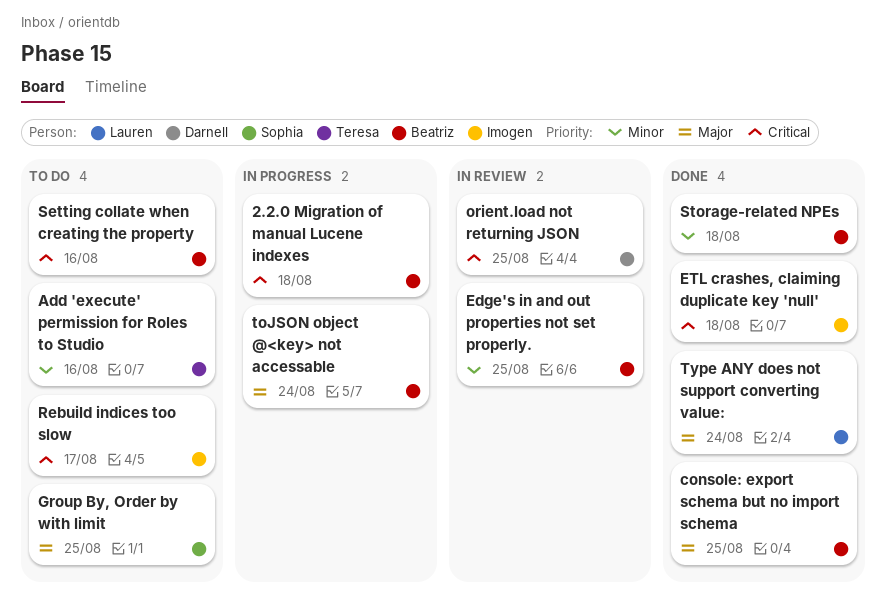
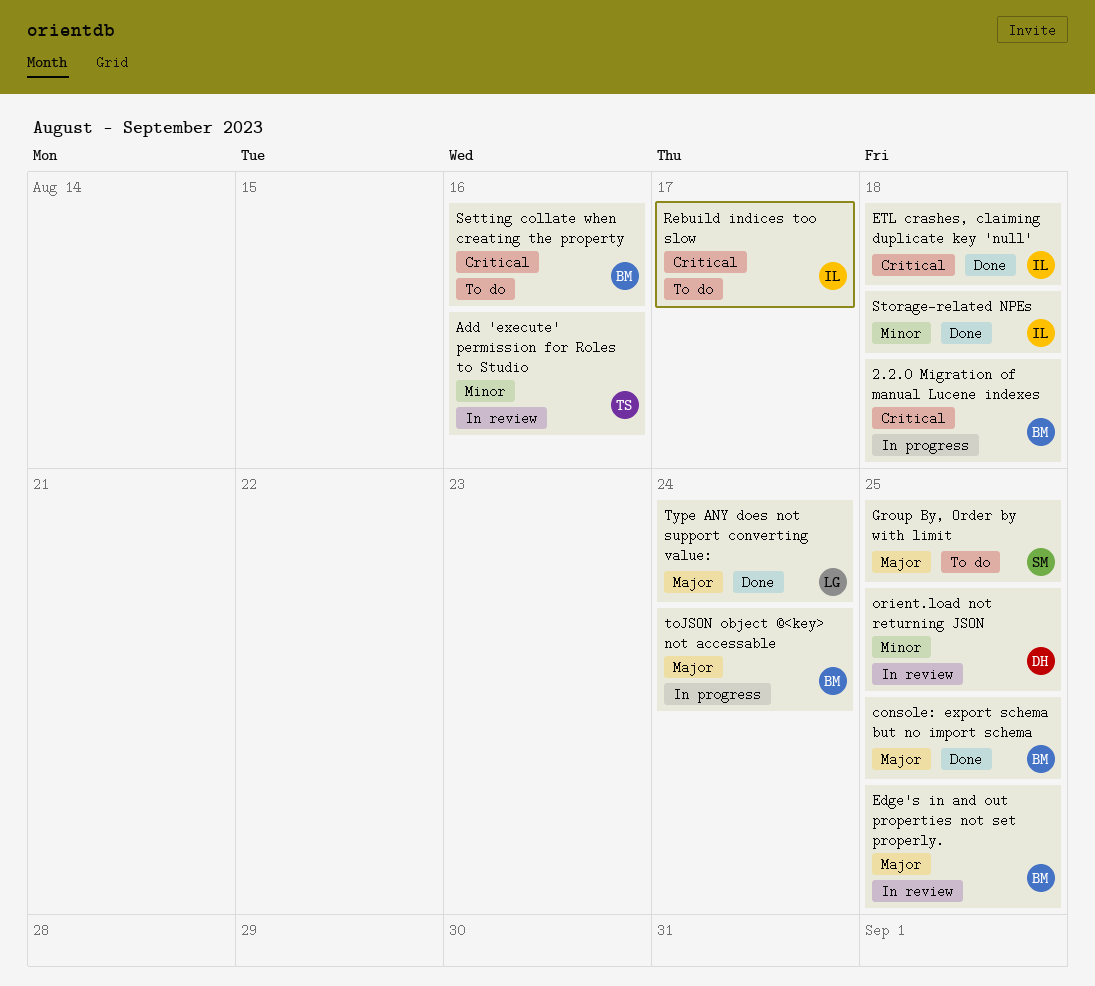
Add 'execute' permission for Roles to Studio, status: To do -> In review
Edge's in and out properties not set properly., priority: Minor -> Major
orient.load not returning JSON, priority: Critical -> Minor
Storage-related NPEs, owner: Beatriz -> Imogen

